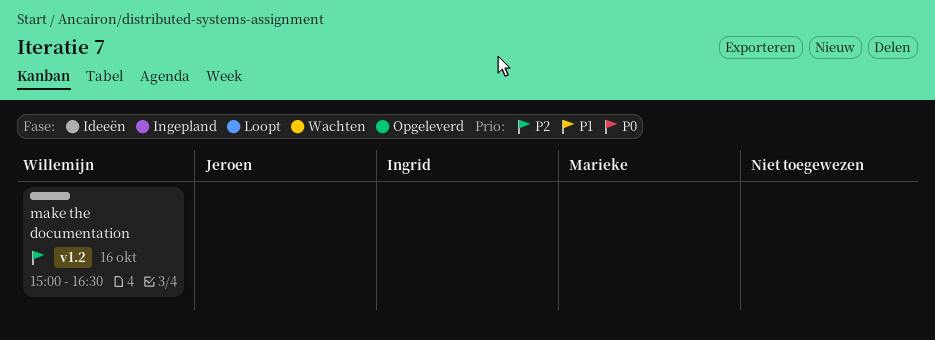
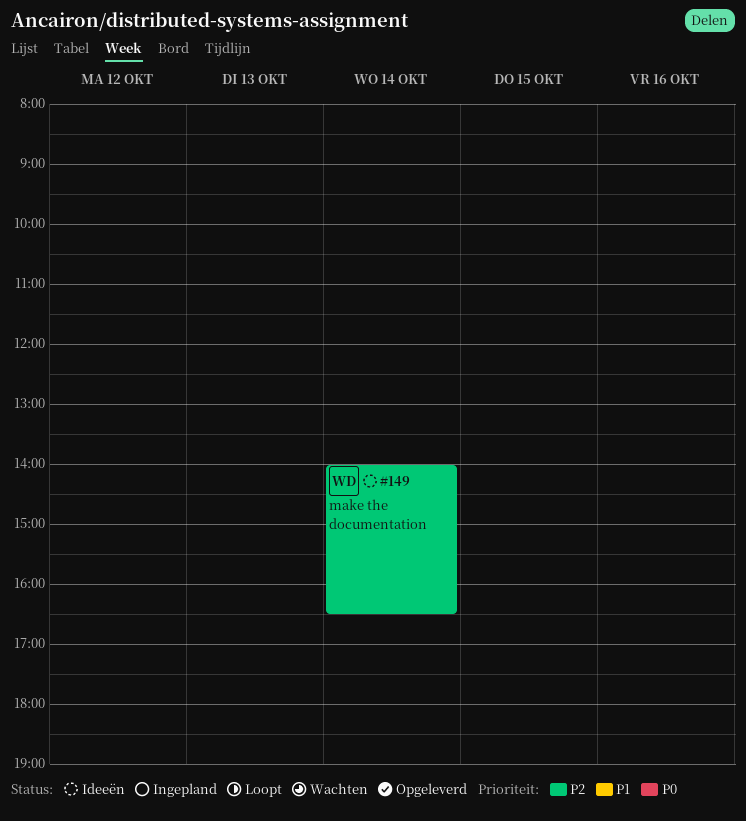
make the documentation, day: Oct 16 -> Oct 14
make the documentation, begins: 15:00 -> 14:00

